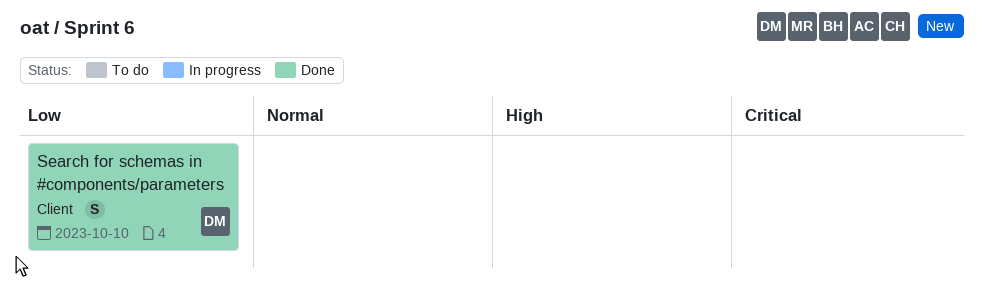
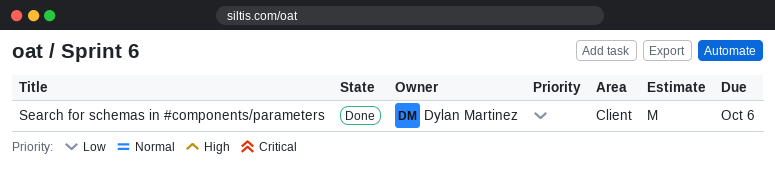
Search for schemas in #components/parameters, estimate: S -> M
Search for schemas in #components/parameters, due: Oct 10 -> Oct 6

